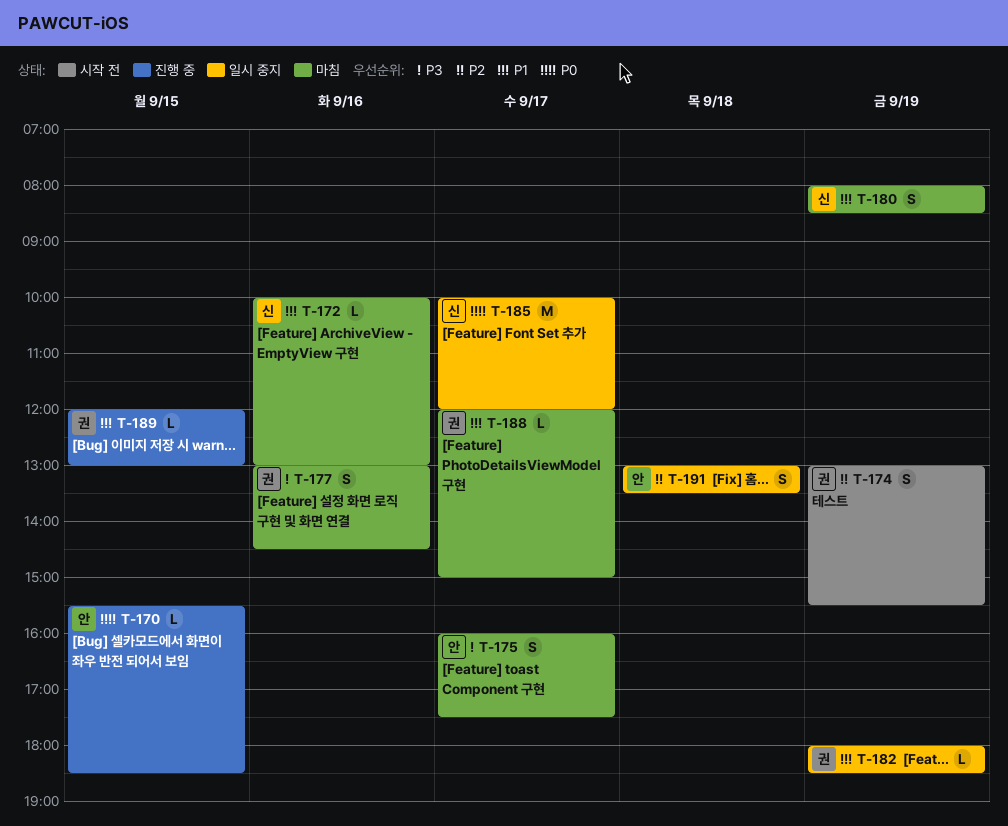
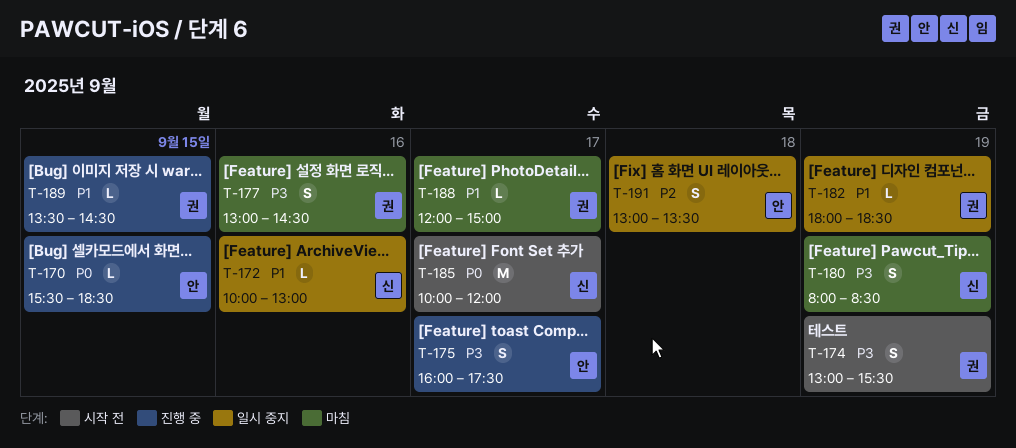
T-172, status: 마침 -> 일시 중지
T-174, priority: P2 -> P3
T-175, status: 마침 -> 진행 중
T-180, priority: P1 -> P3
T-185, status: 일시 중지 -> 시작 전
T-189, begins: 12:00 -> 13:30
T-189, ends: 13:00 -> 14:30

